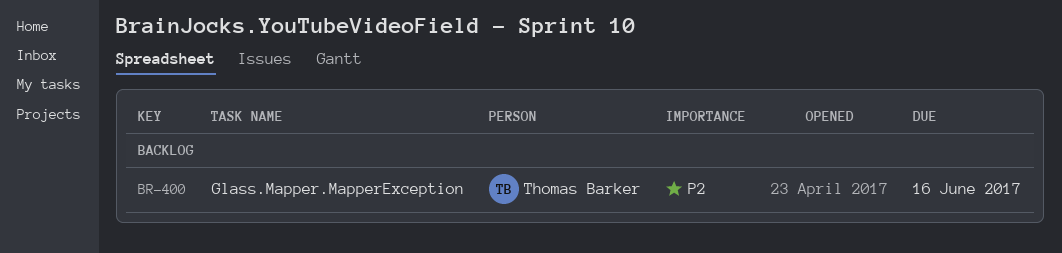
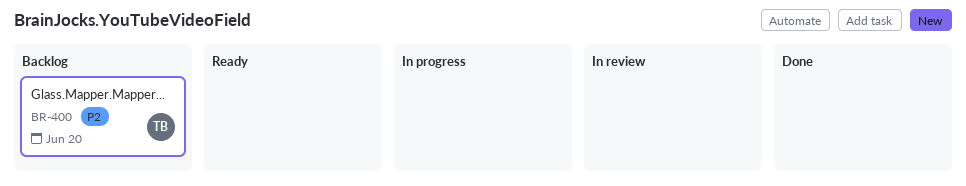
BR-400, due: Jun 16 -> Jun 20

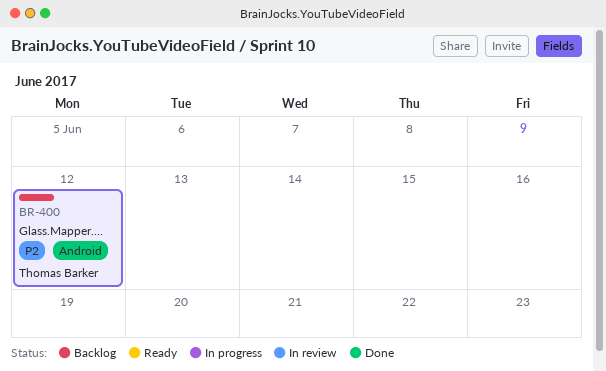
BR-400, due: Jun 20 -> Jun 12

